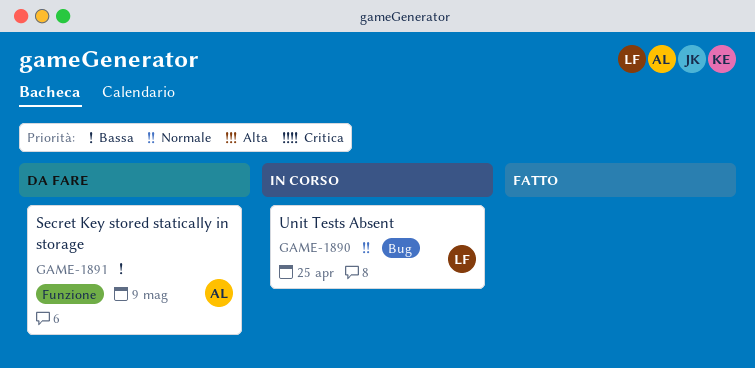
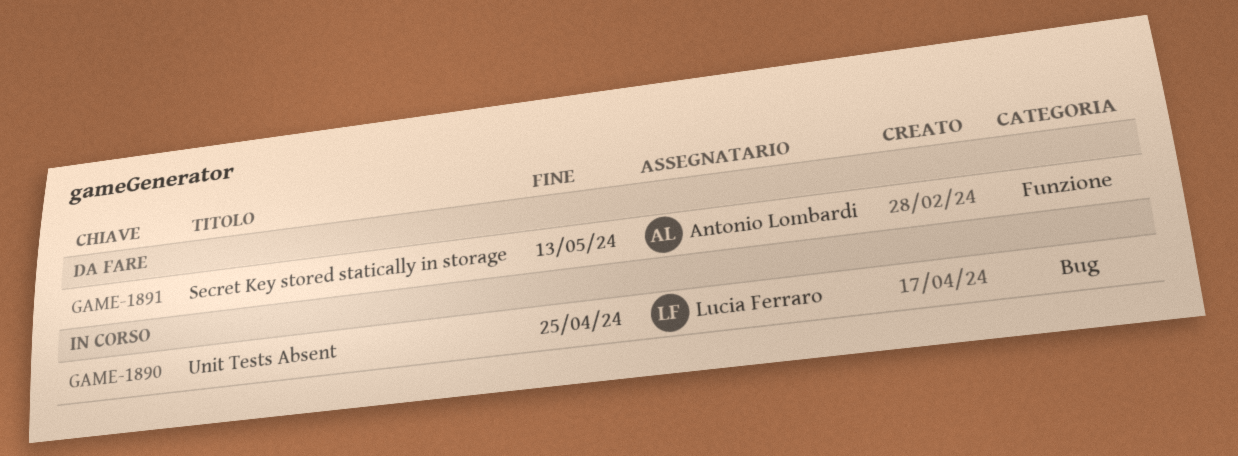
GAME-1891, due: May 9 -> May 13

